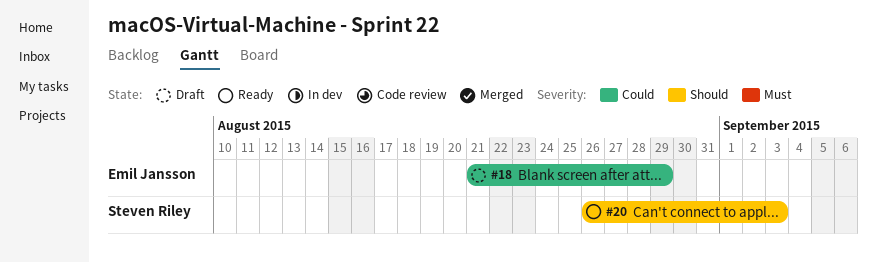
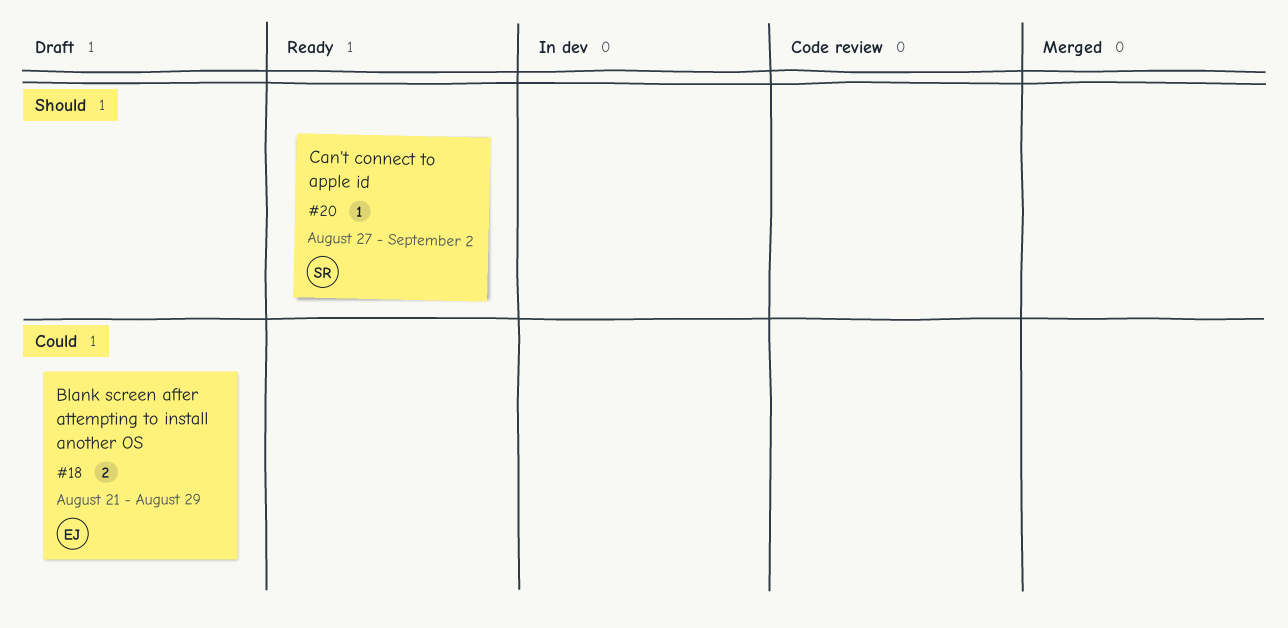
#20, start: Aug 26 -> Aug 27
#20, due: Sep 3 -> Sep 2

